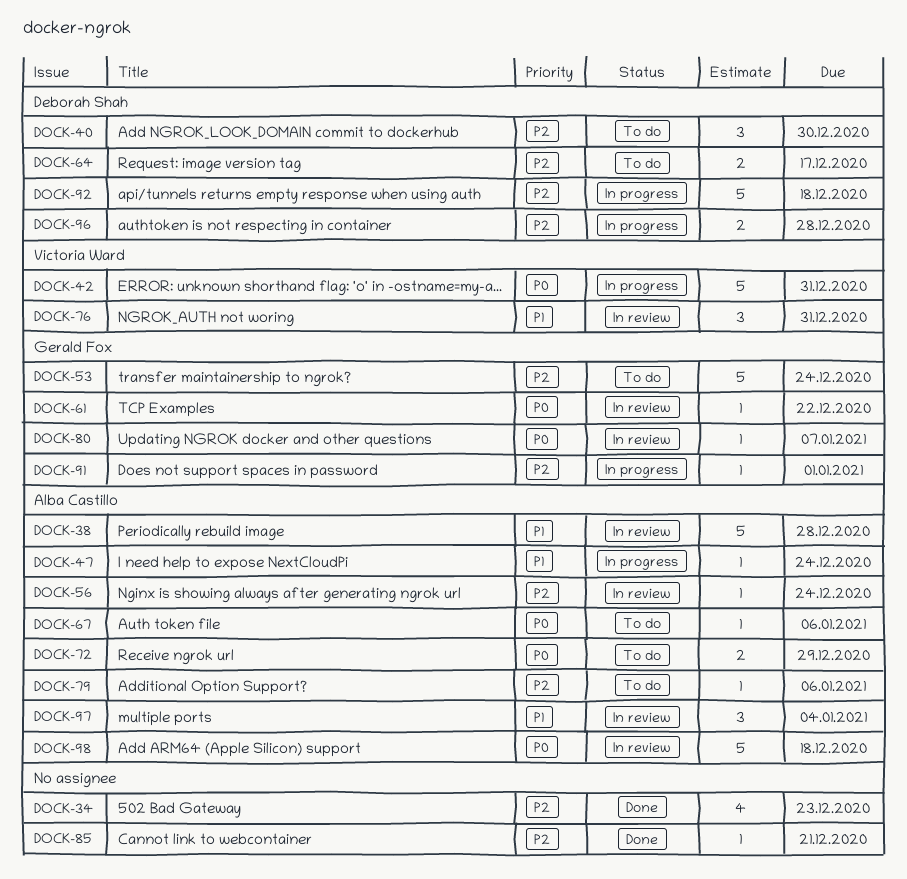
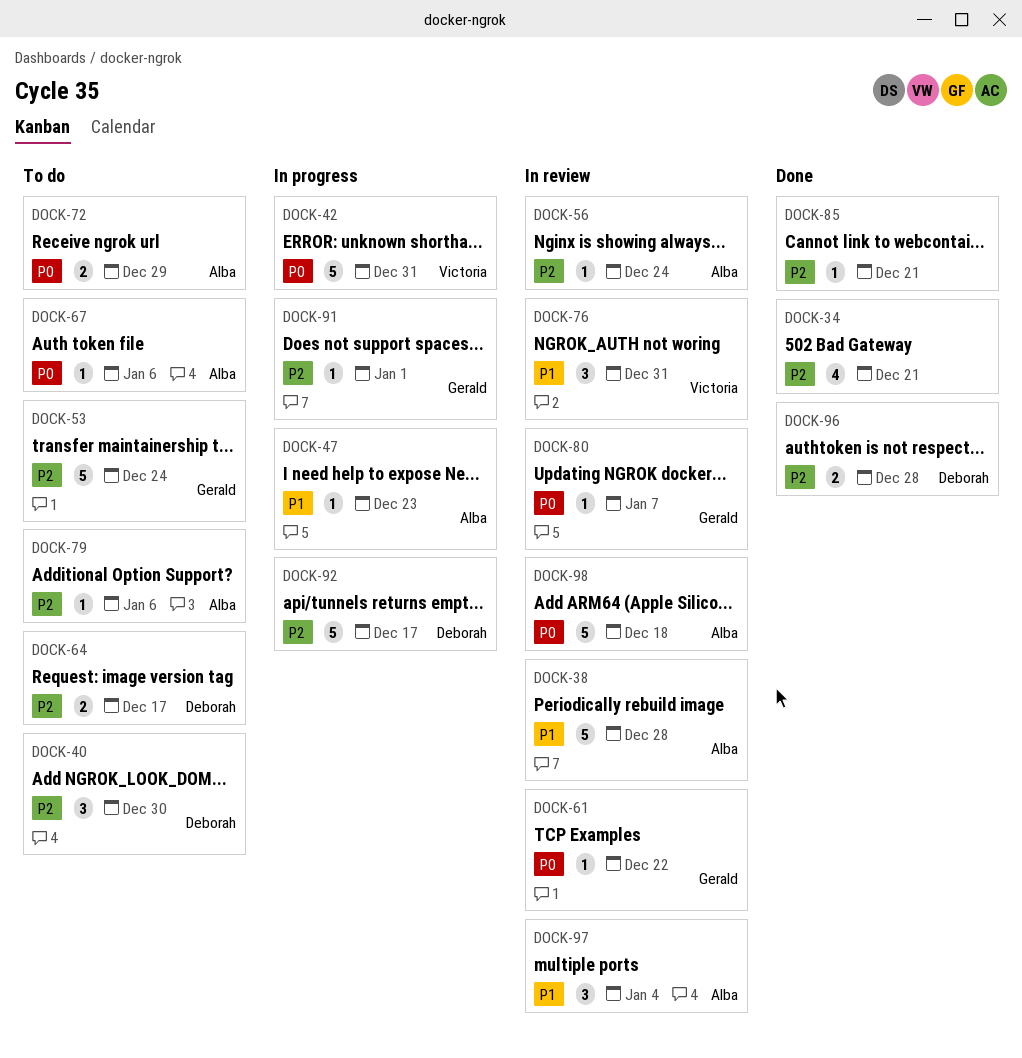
DOCK-34, due: Dec 23 -> Dec 21
DOCK-47, due: Dec 24 -> Dec 23
DOCK-92, due: Dec 18 -> Dec 17
DOCK-96, status: In progress -> Done

